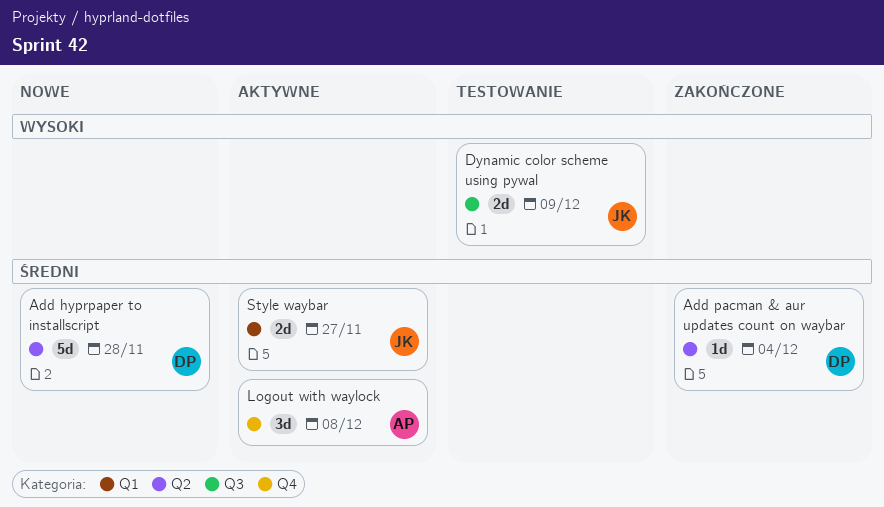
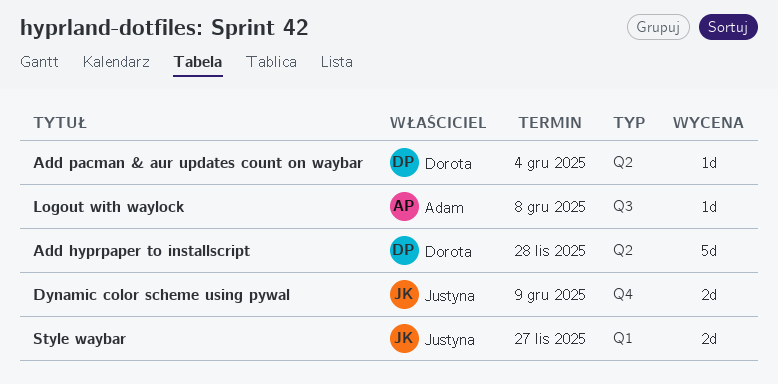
Dynamic color scheme using pywal, label: Q3 -> Q4
Logout with waylock, label: Q4 -> Q3
Logout with waylock, estimate: 3d -> 1d

